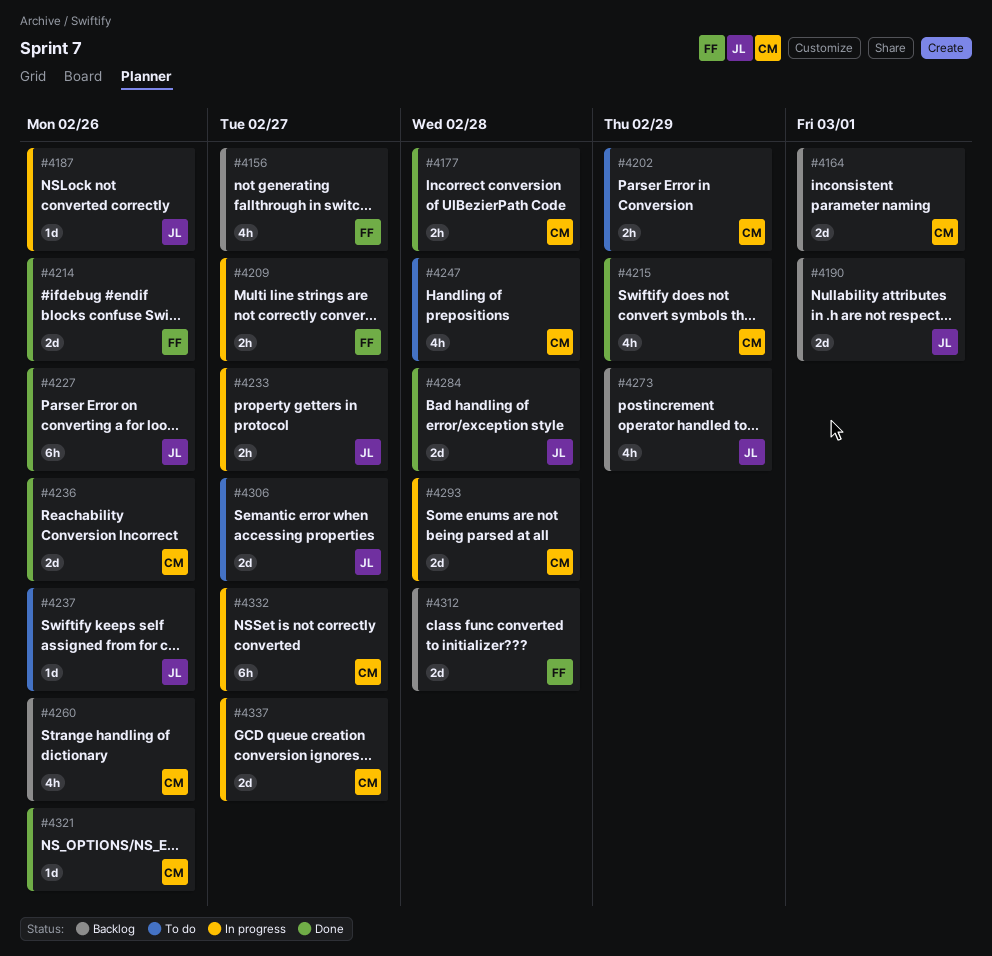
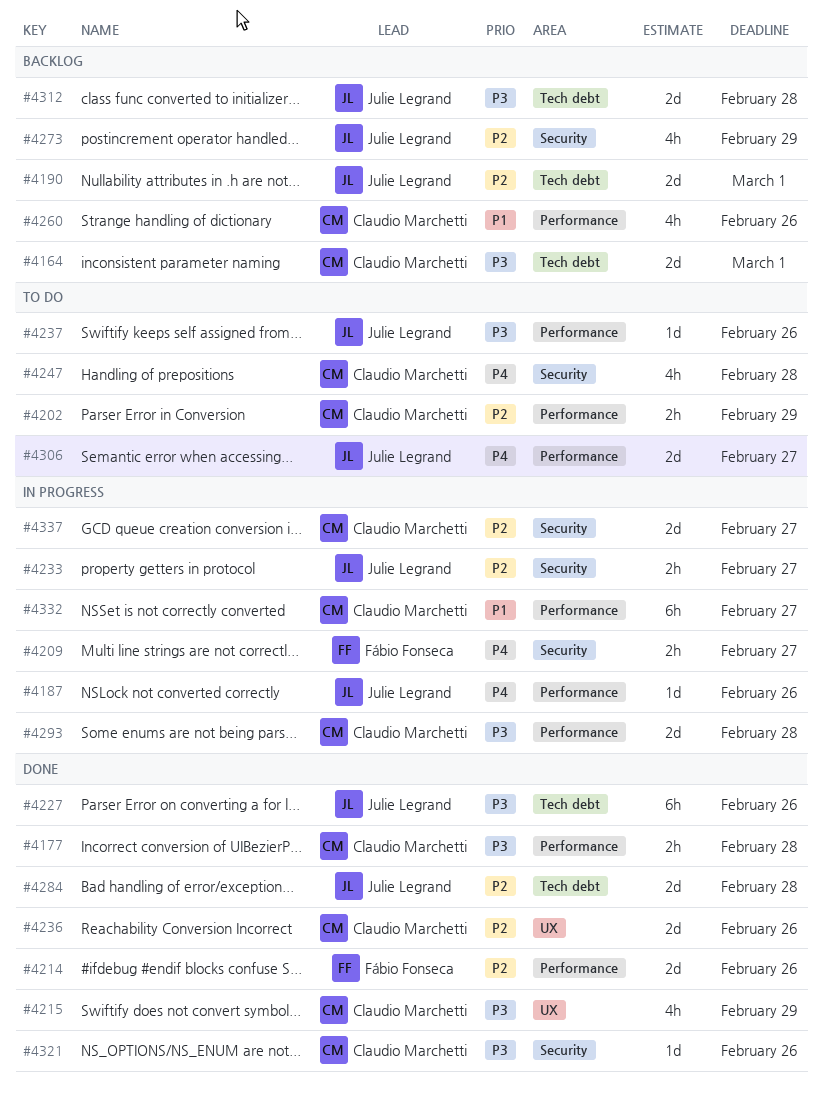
#4156: present -> none
#4312, owner: Fábio Fonseca -> Julie Legrand

